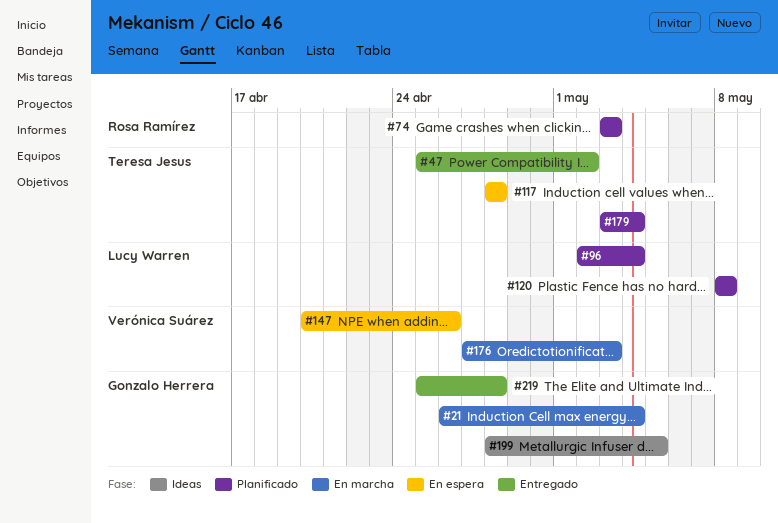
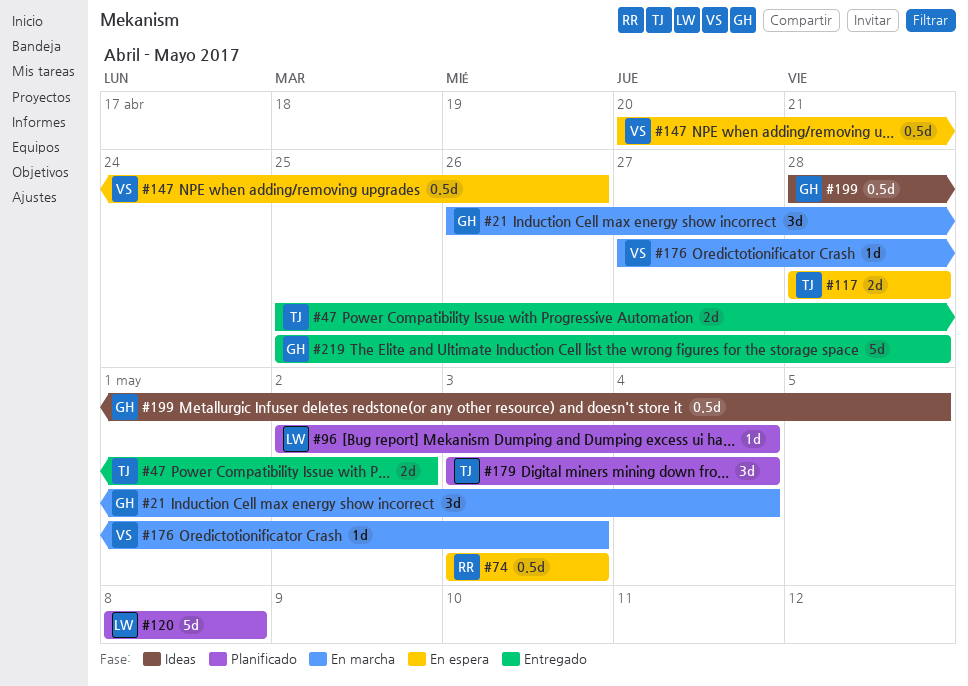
#74, status: Planificado -> En espera

